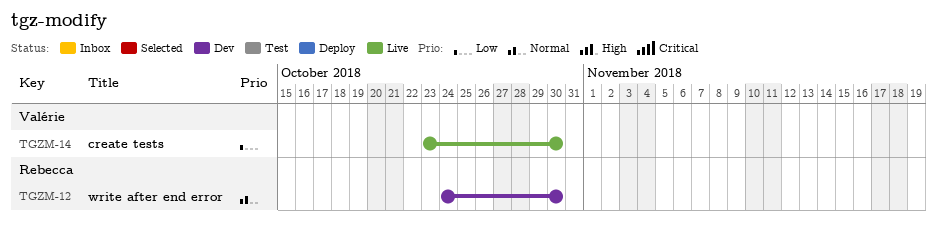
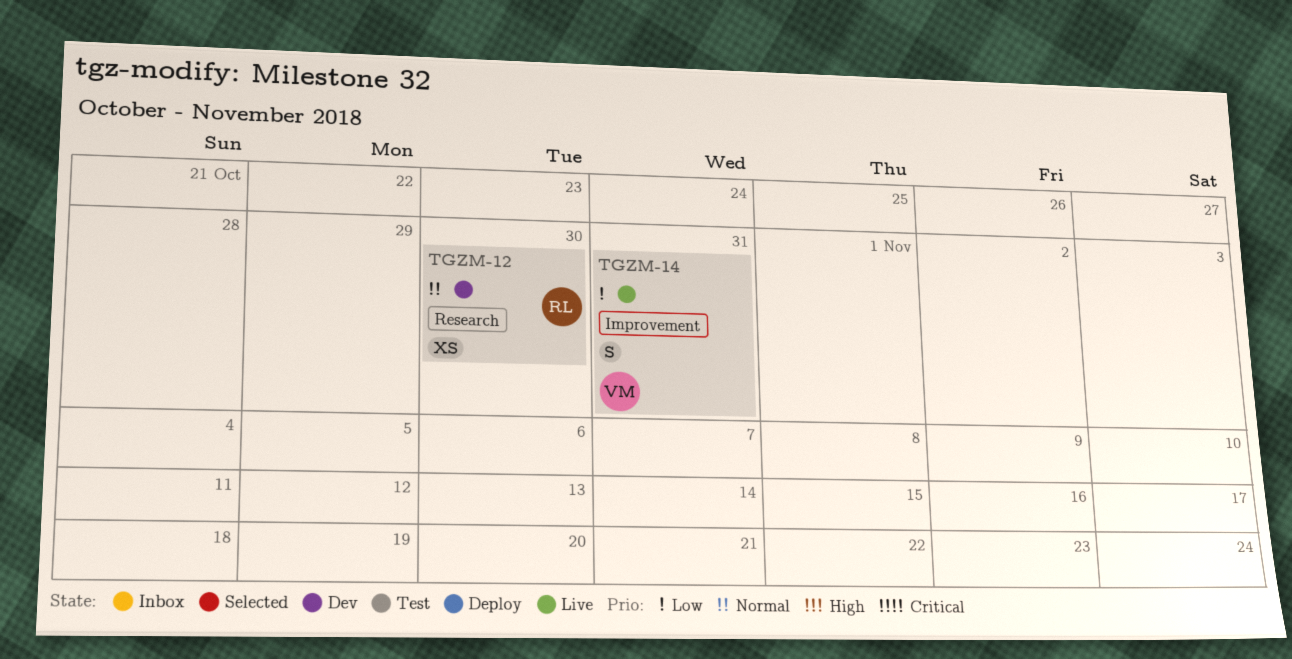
TGZM-14, due: Oct 30 -> Oct 31

